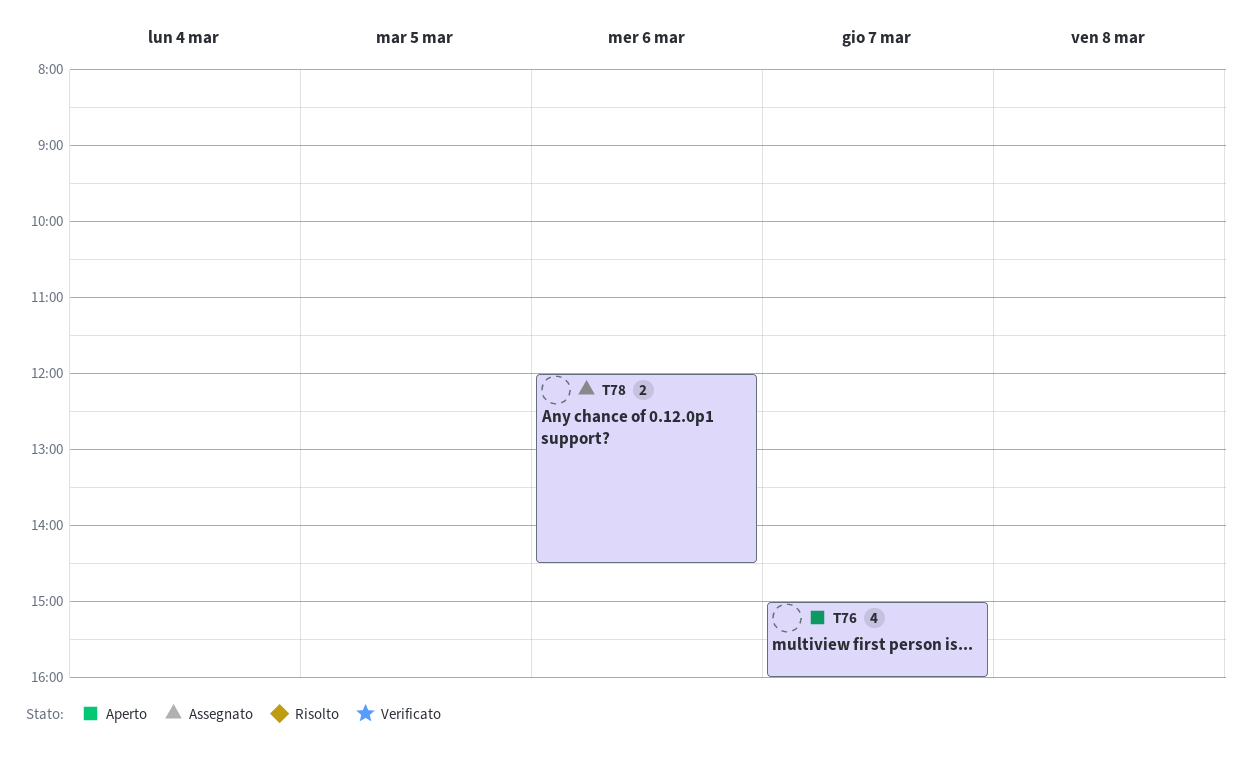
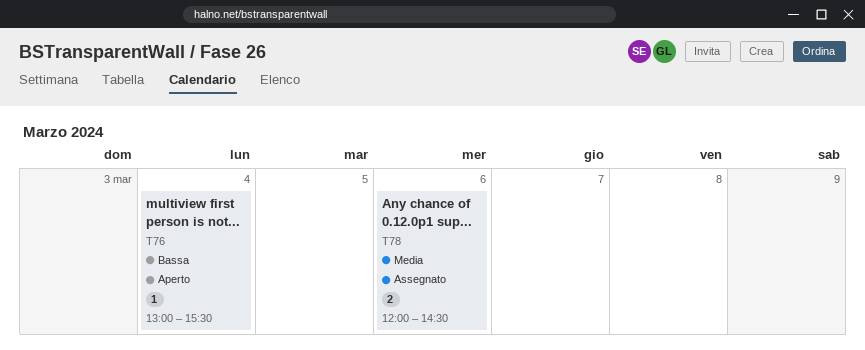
T76, estimate: 4 -> 1
T76, day: Mar 7 -> Mar 4
T76, begins: 15:00 -> 13:00
T76, ends: 16:00 -> 15:30

